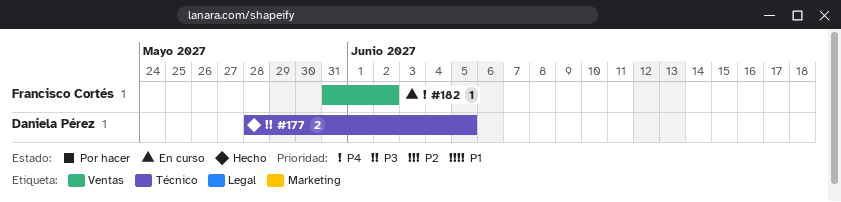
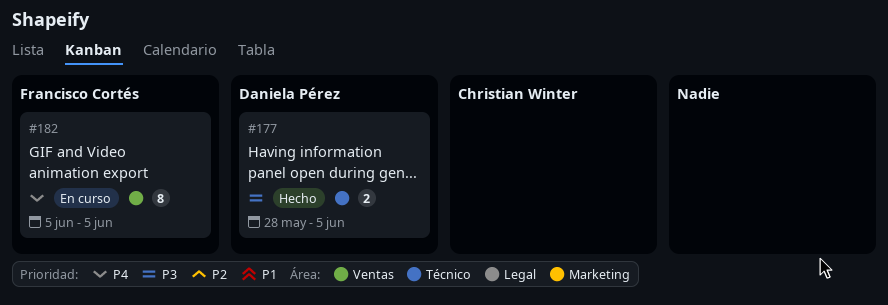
#182, estimate: 1 -> 8
#182, start: May 31 -> Jun 5
#182, due: Jun 2 -> Jun 5

